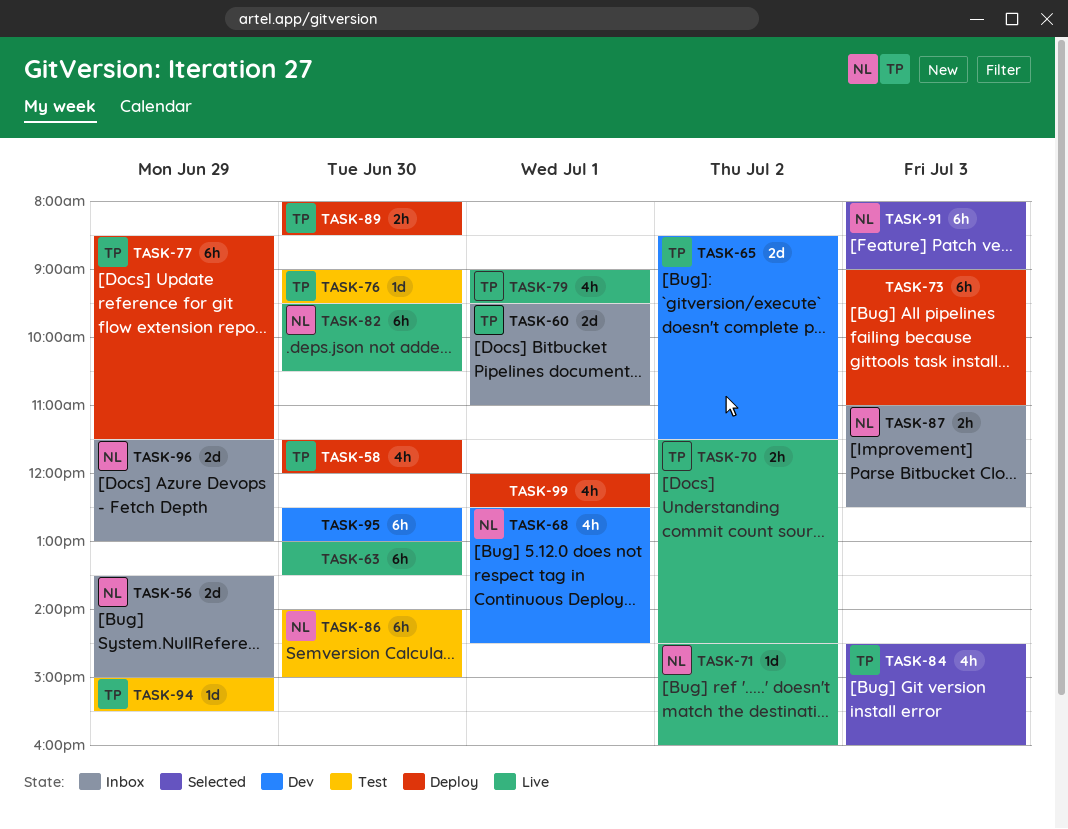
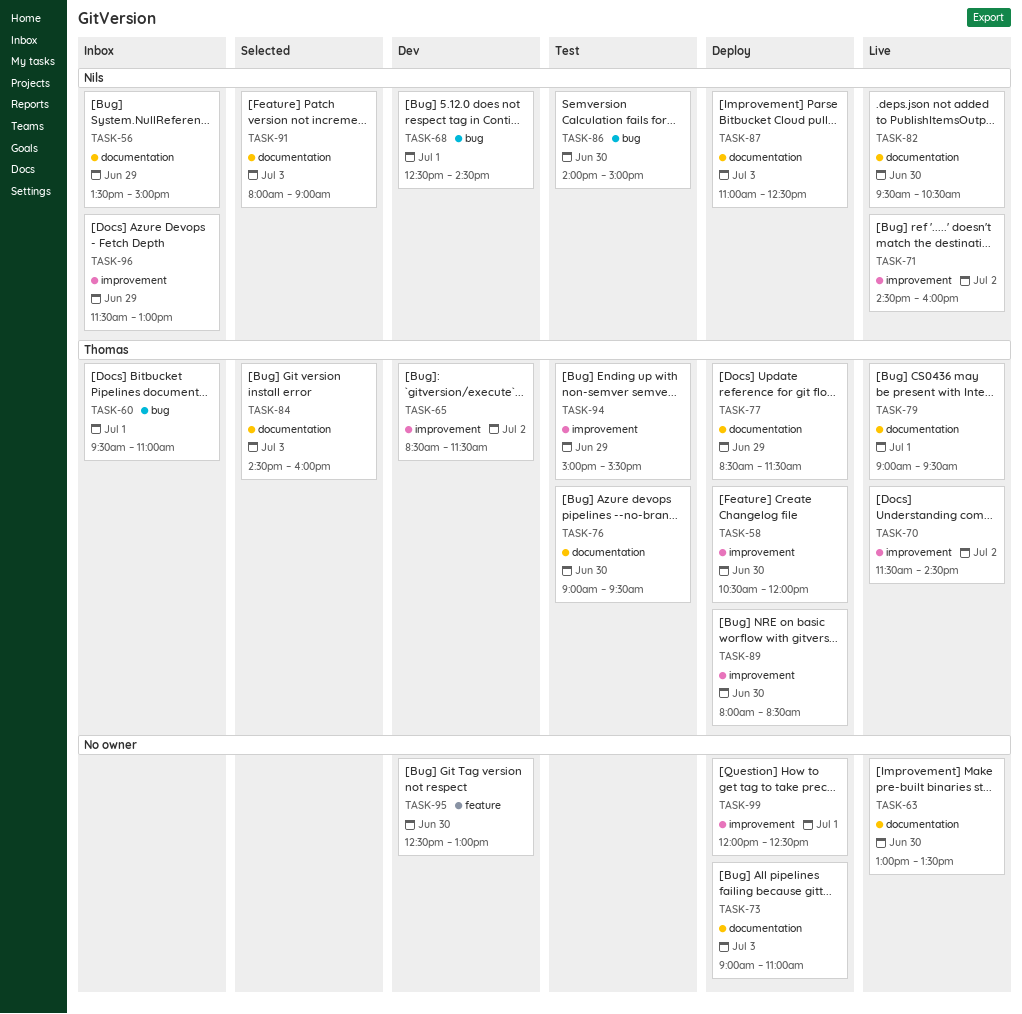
TASK-58, begins: 11:30 -> 10:30
TASK-87, status: Inbox -> Deploy

